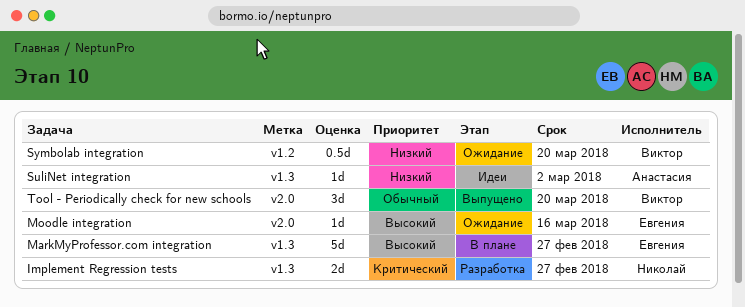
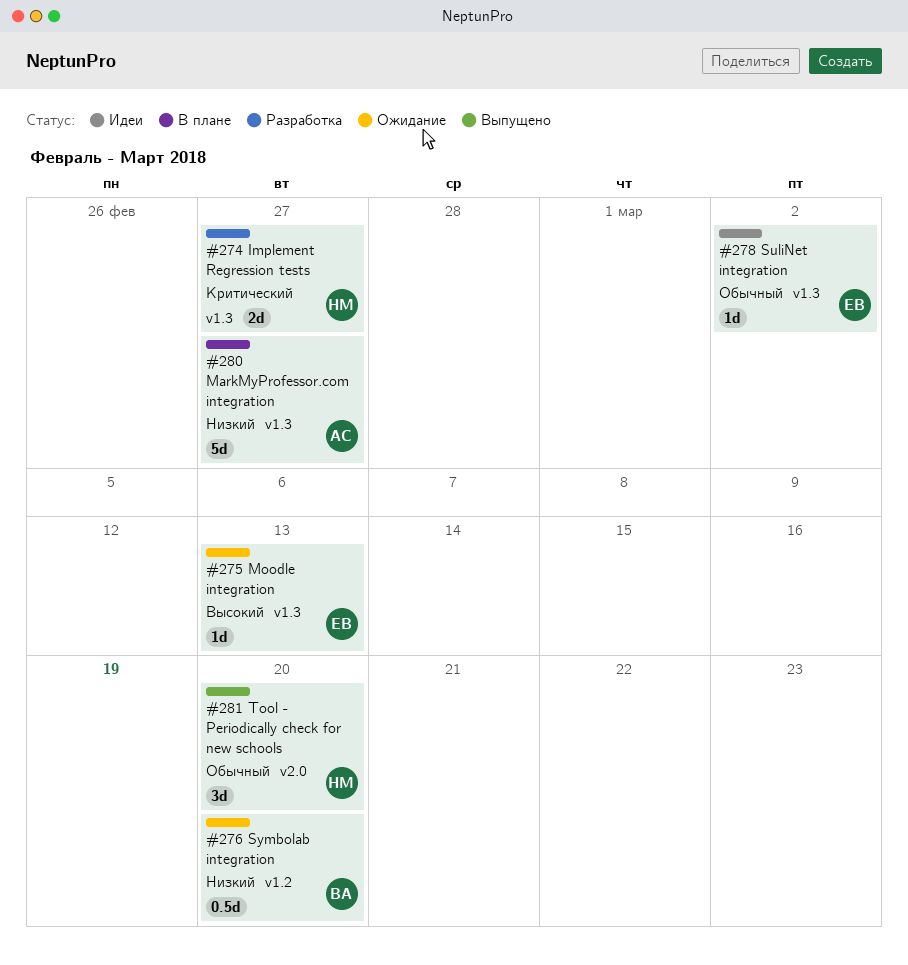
MarkMyProfessor.com integration, owner: Евгения -> Анастасия
MarkMyProfessor.com integration, priority: Высокий -> Низкий
Moodle integration, label: v2.0 -> v1.3
Moodle integration, due: Mar 16 -> Mar 13
SuliNet integration, owner: Анастасия -> Евгения
SuliNet integration, priority: Низкий -> Обычный
Tool - Periodically check for new schools, owner: Виктор -> Николай

